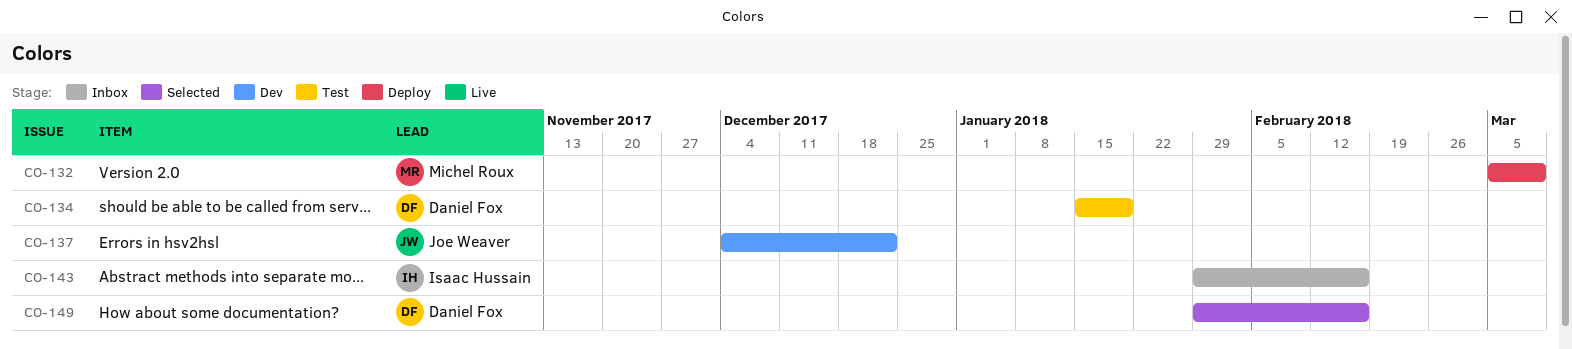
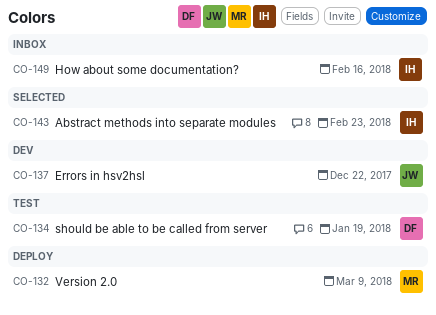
CO-143, status: Inbox -> Selected
CO-143, due: Feb 16 -> Feb 23
CO-149, status: Selected -> Inbox
CO-149, owner: Daniel Fox -> Isaac Hussain

